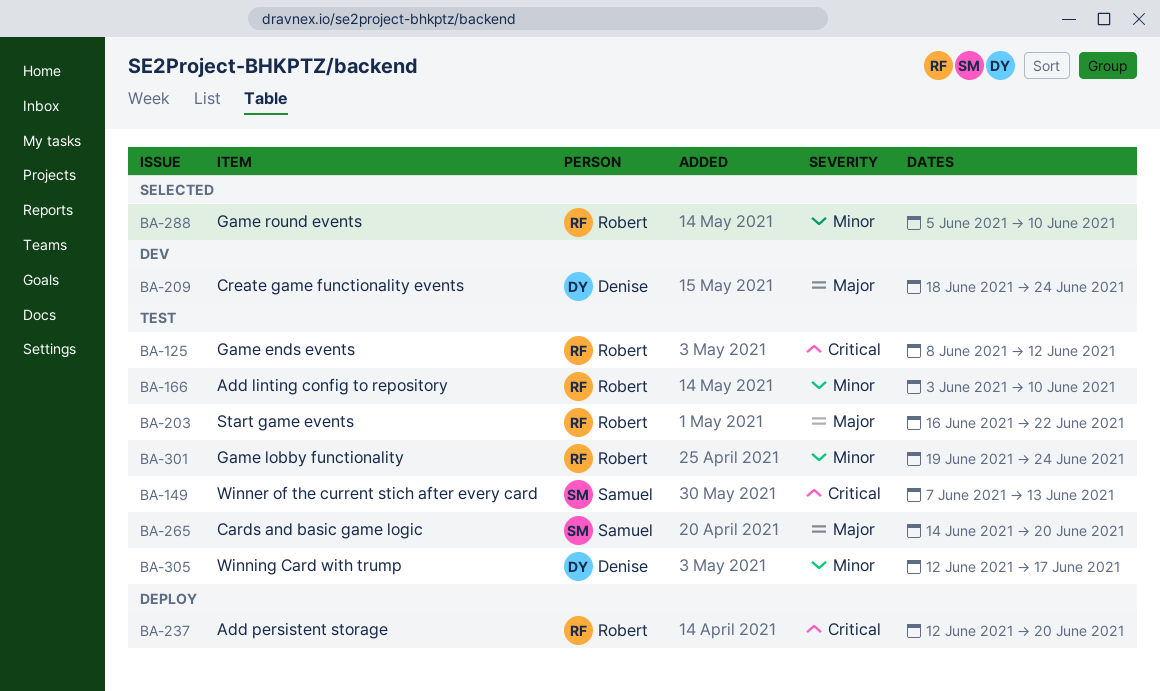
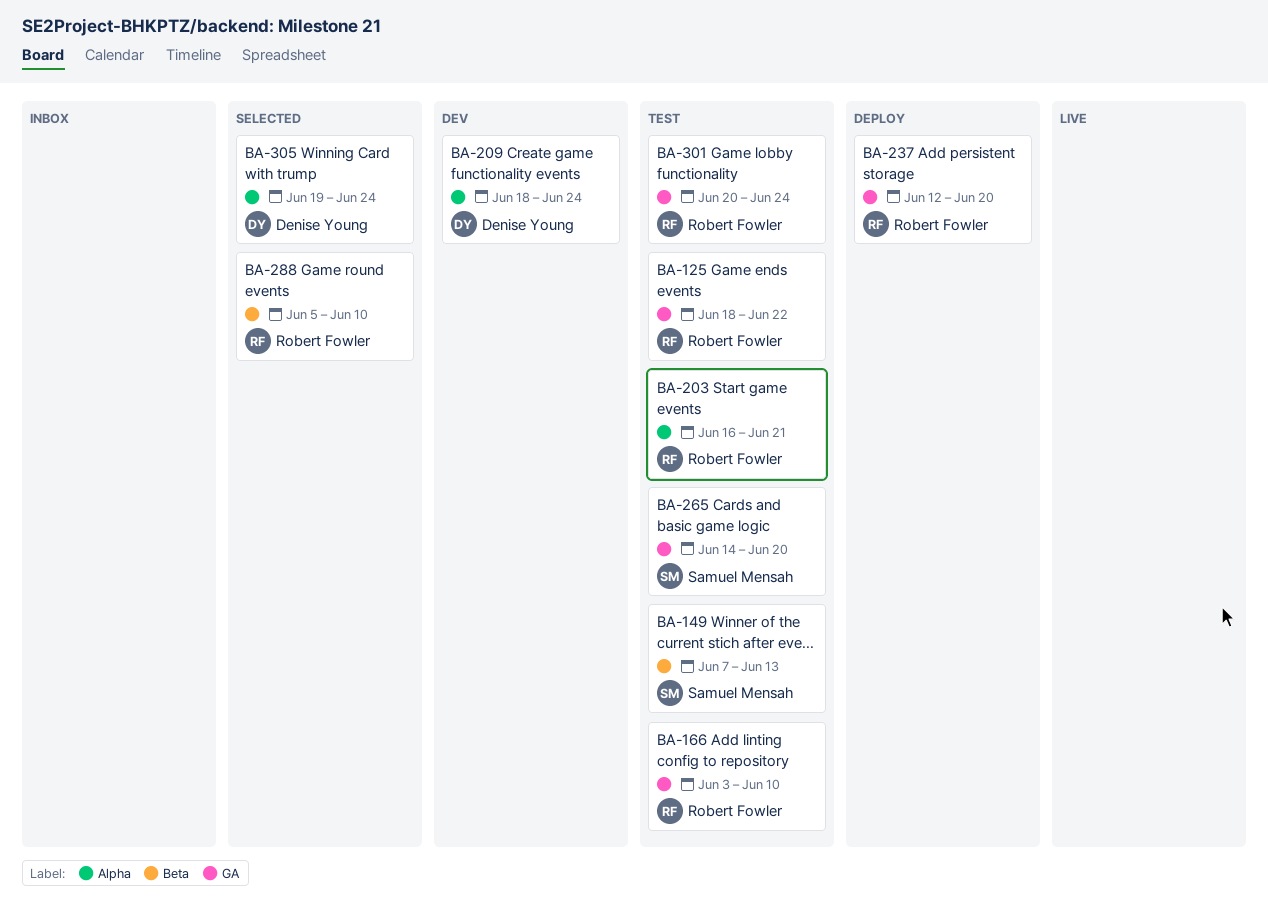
BA-125, start: Jun 8 -> Jun 18
BA-125, due: Jun 12 -> Jun 22
BA-203, due: Jun 22 -> Jun 21
BA-301, start: Jun 19 -> Jun 20
BA-305, status: Test -> Selected
BA-305, start: Jun 12 -> Jun 19
BA-305, due: Jun 17 -> Jun 24

